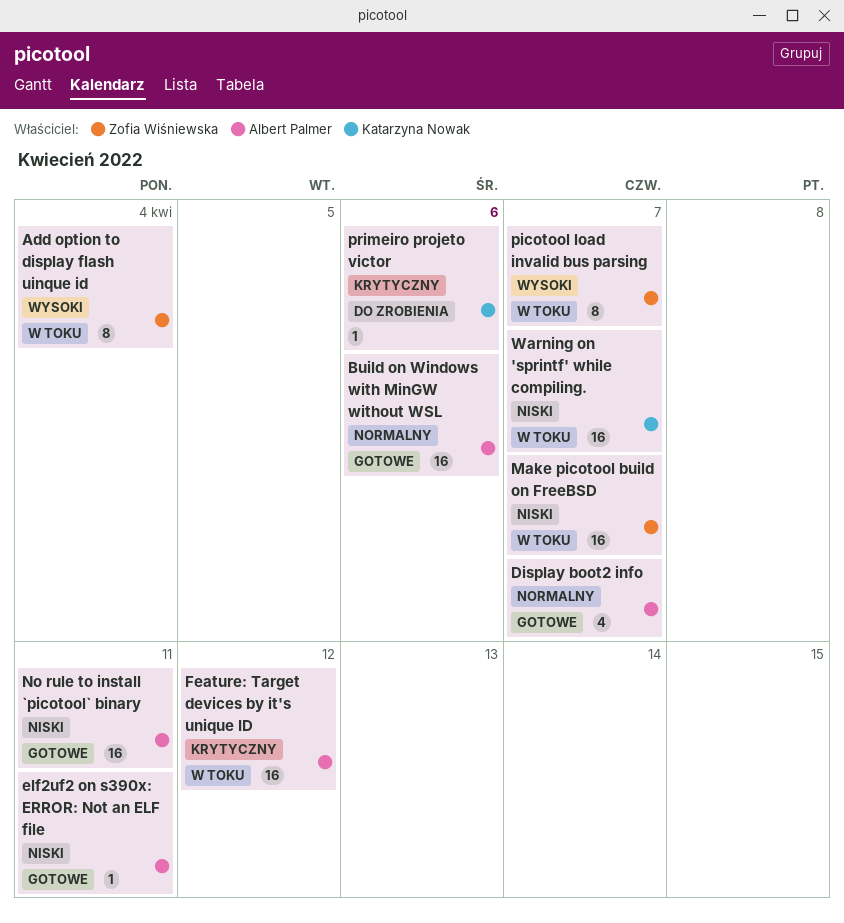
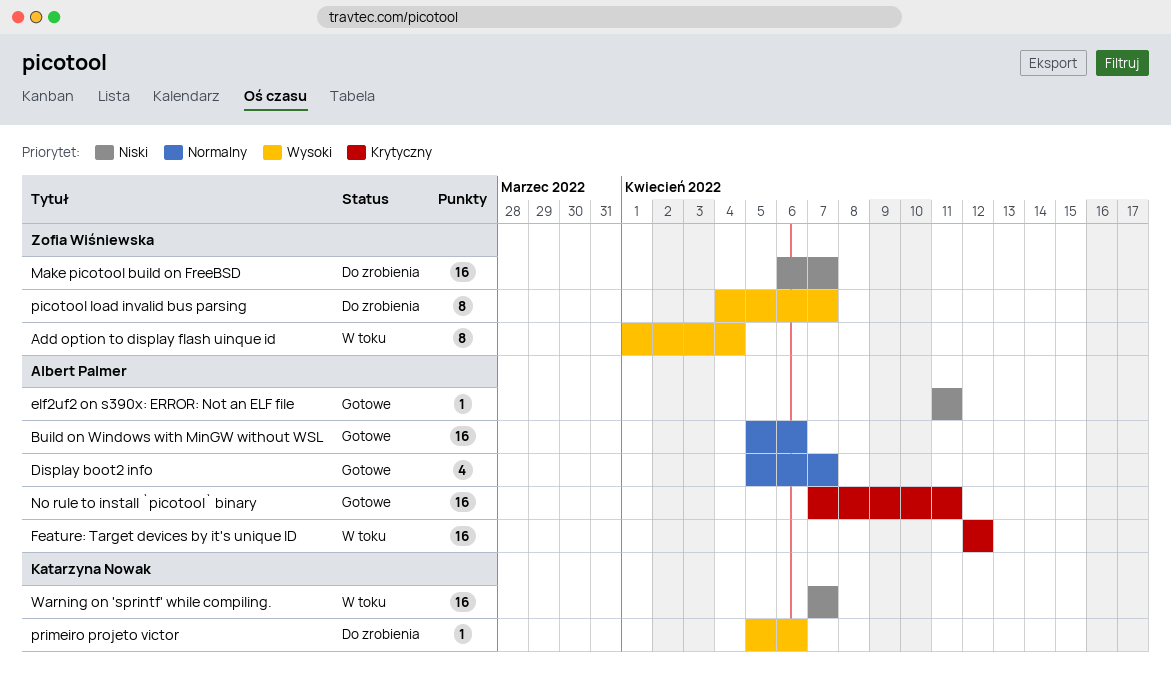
Make picotool build on FreeBSD, status: W toku -> Do zrobienia
No rule to install `picotool` binary, priority: Niski -> Krytyczny
picotool load invalid bus parsing, status: W toku -> Do zrobienia
primeiro projeto victor, priority: Krytyczny -> Wysoki

